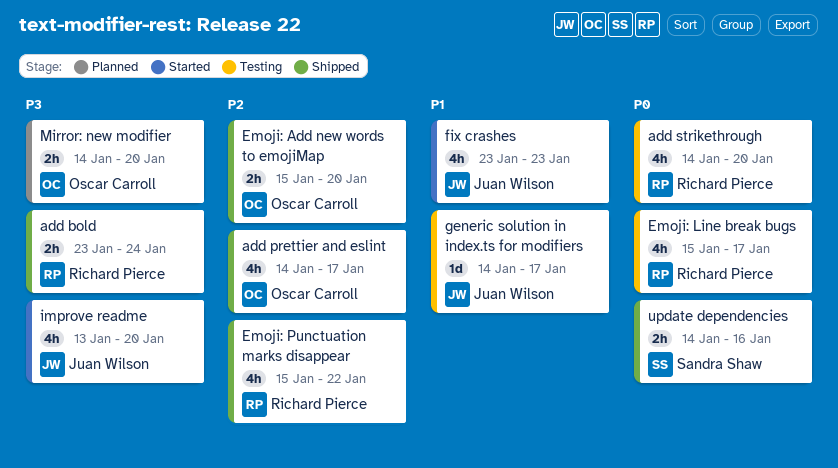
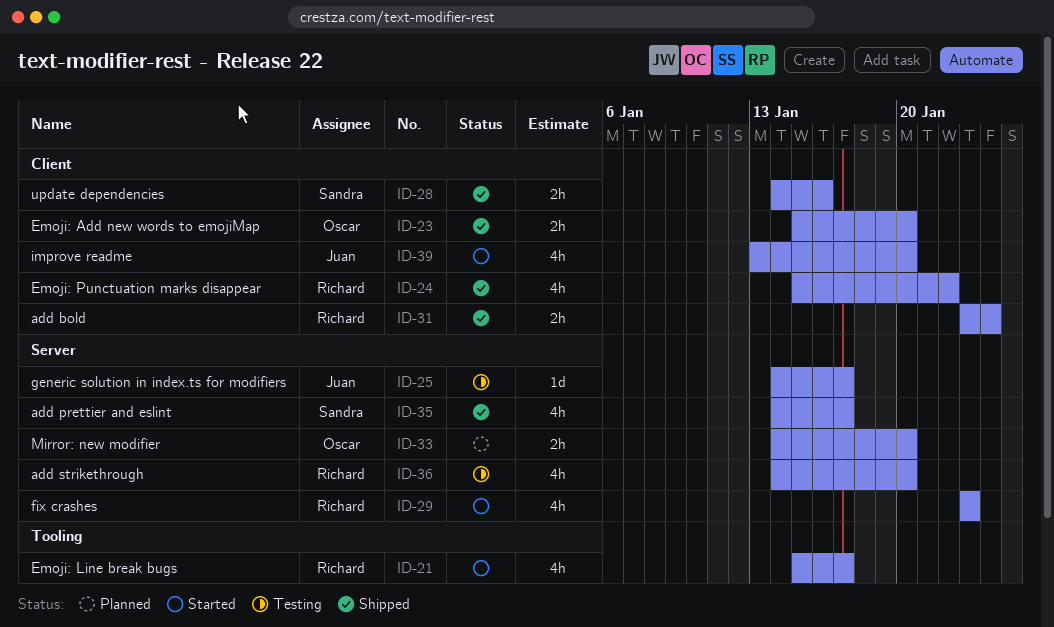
add prettier and eslint, owner: Oscar Carroll -> Sandra Shaw
Emoji: Line break bugs, status: Testing -> Started
fix crashes, owner: Juan Wilson -> Richard Pierce

